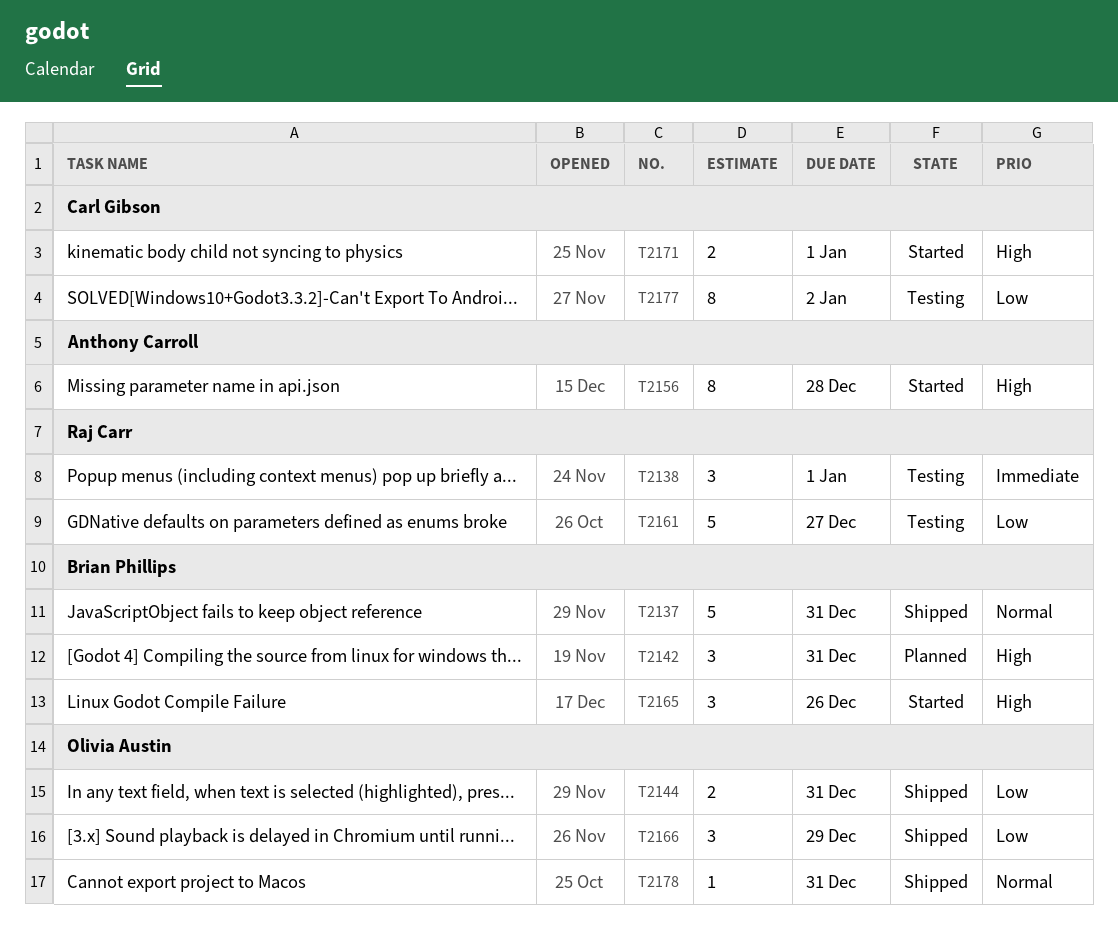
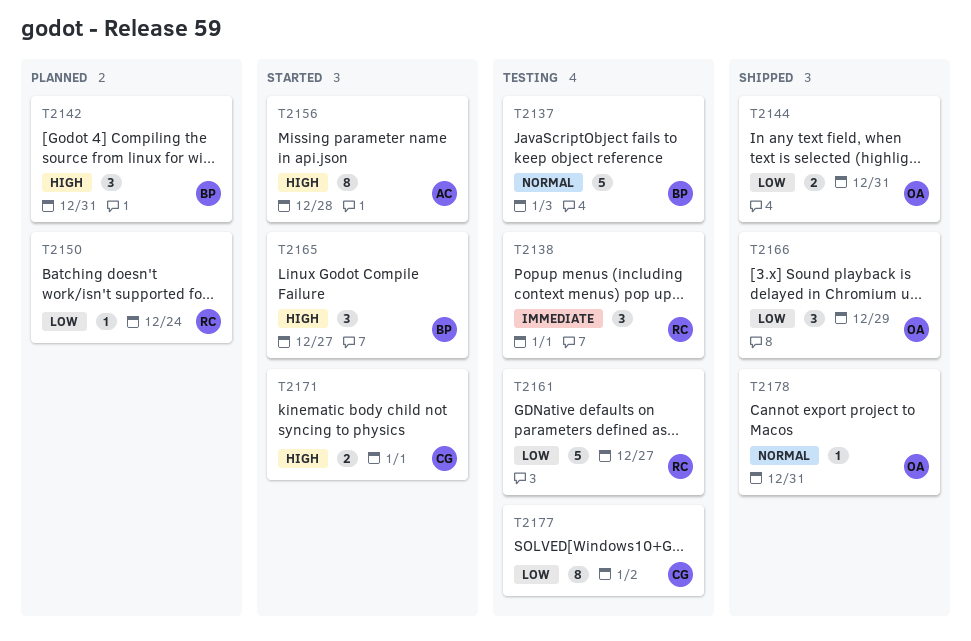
T2137, status: Shipped -> Testing
T2137, due: Dec 31 -> Jan 3
T2150: none -> present
T2165, due: Dec 26 -> Dec 27

